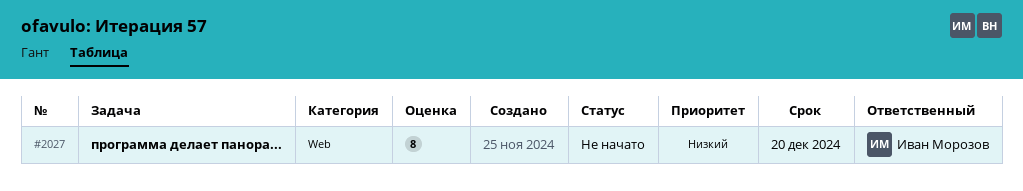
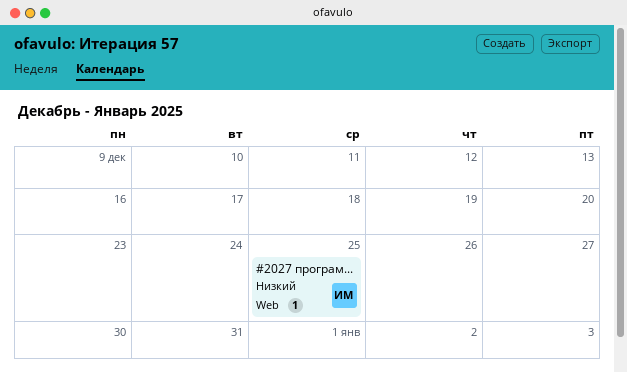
#2027, estimate: 8 -> 1
#2027, due: Dec 20 -> Dec 25

